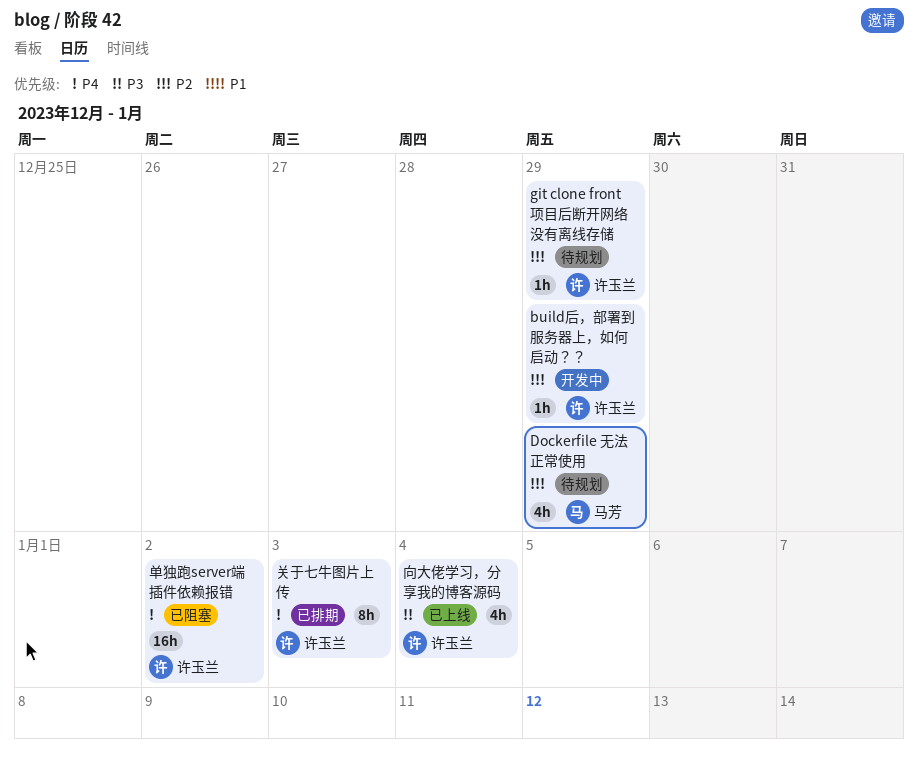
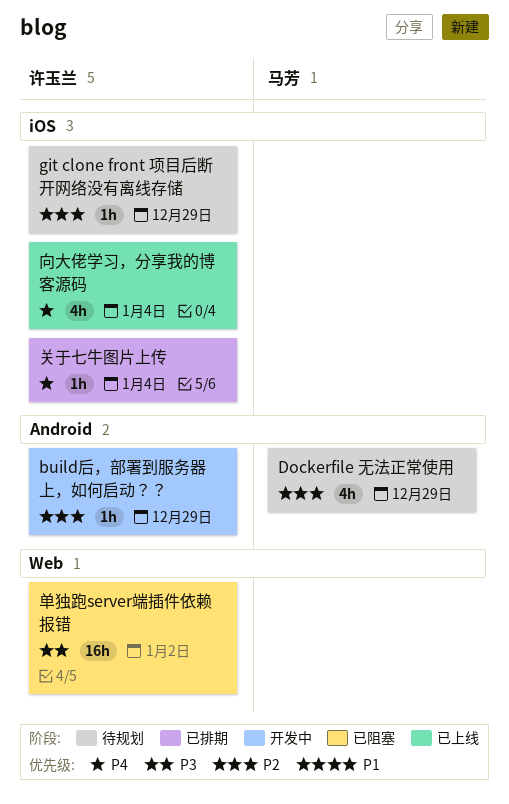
关于七牛图片上传, estimate: 8h -> 1h
关于七牛图片上传, due: Jan 3 -> Jan 4
单独跑server端插件依赖报错, priority: P4 -> P3
向大佬学习，分享我的博客源码, priority: P3 -> P4

